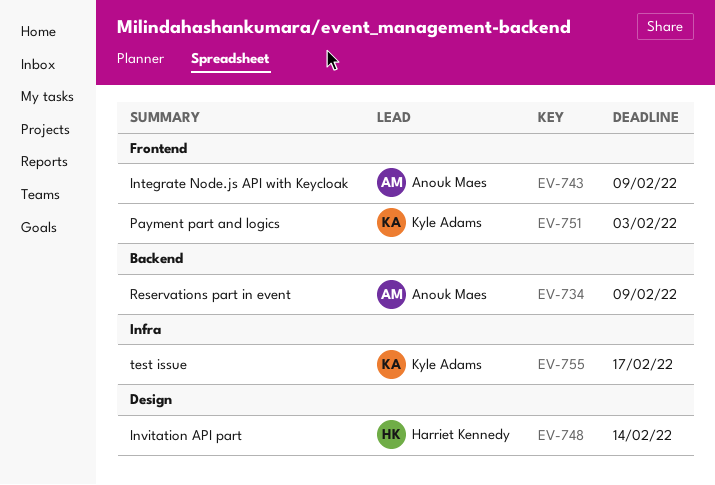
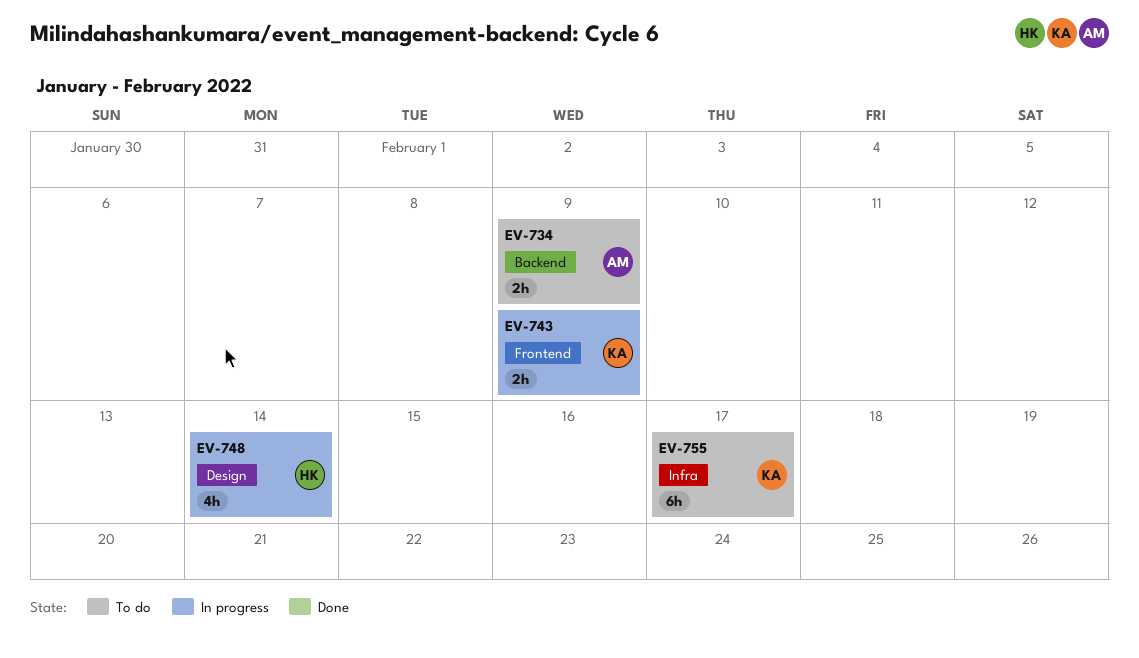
EV-743, owner: Anouk Maes -> Kyle Adams
EV-751: present -> none

